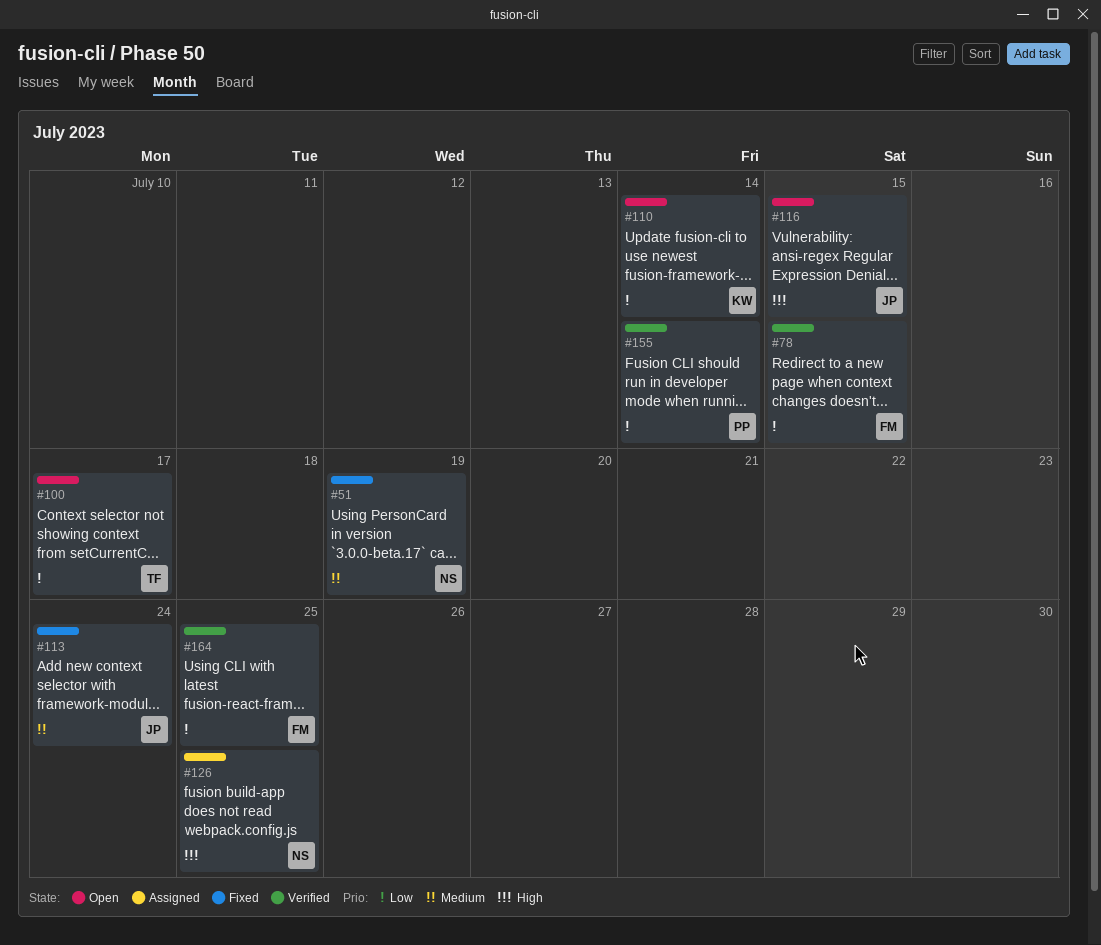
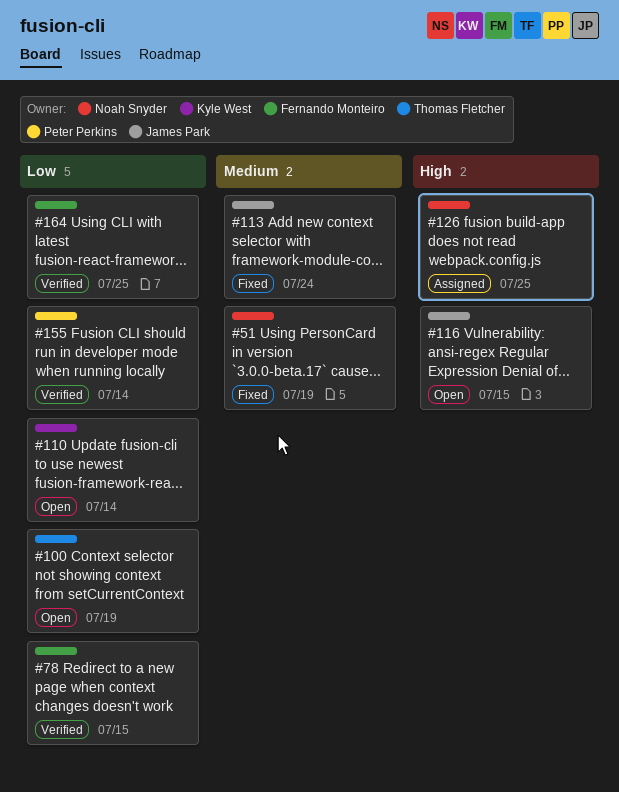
#100, due: Jul 17 -> Jul 19

